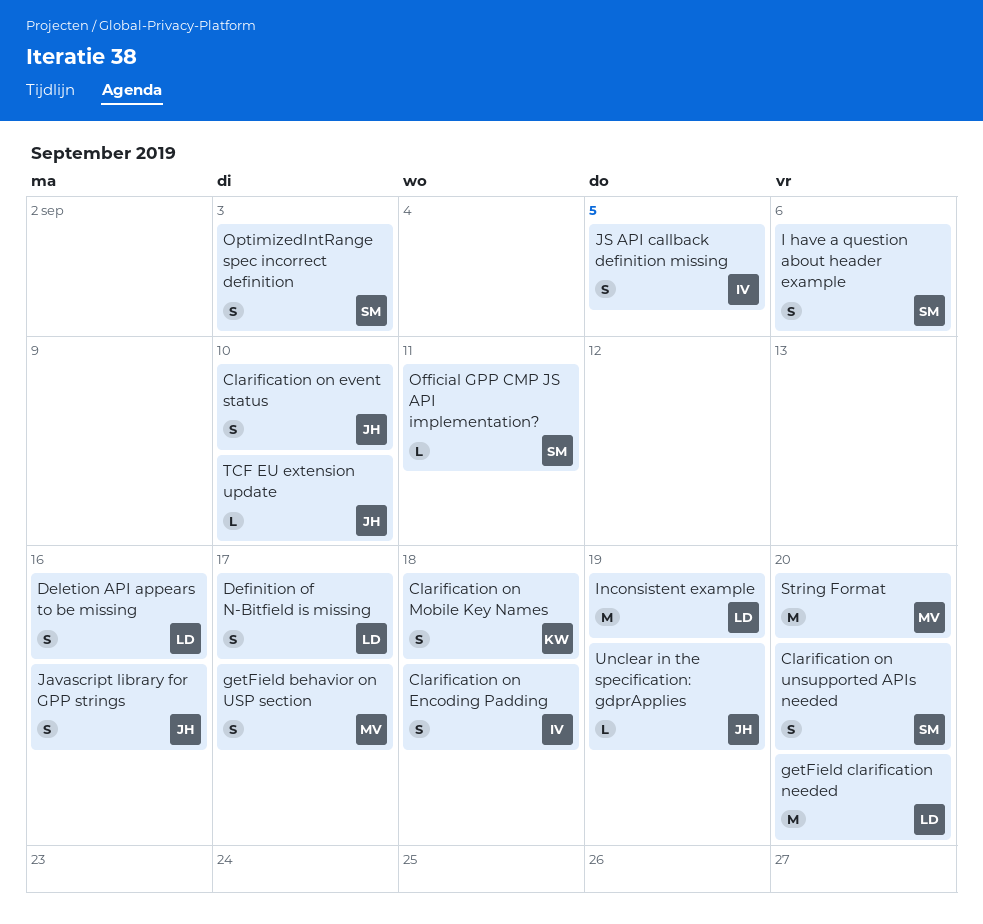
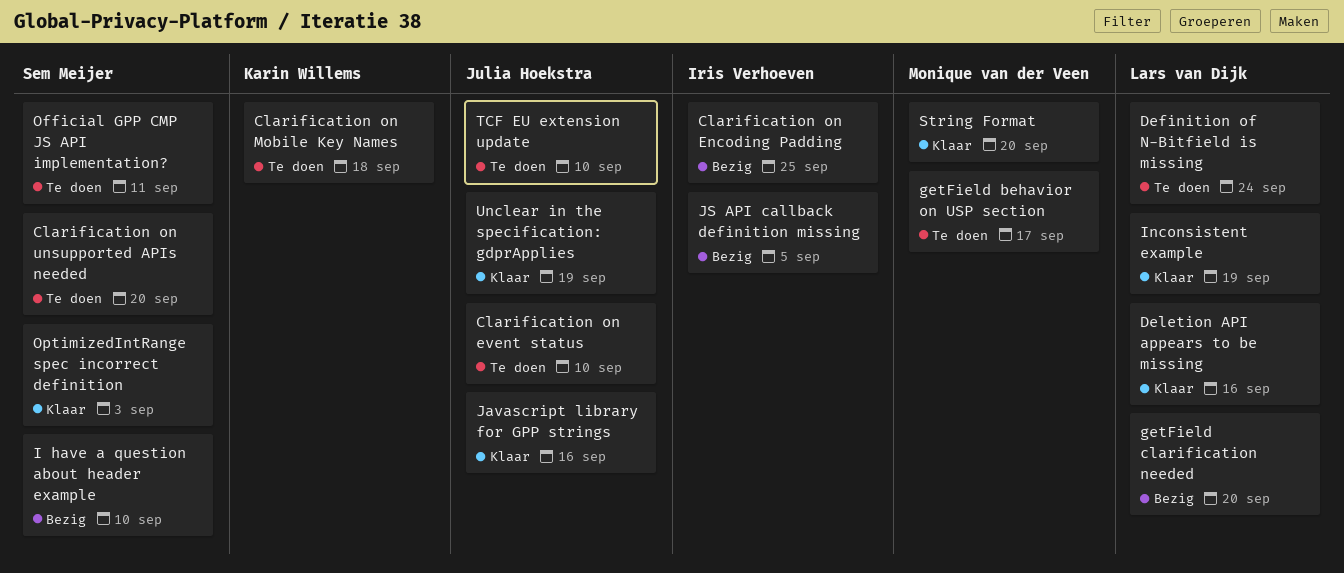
Clarification on Encoding Padding, due: Sep 18 -> Sep 25
Definition of N-Bitfield is missing, due: Sep 17 -> Sep 24
I have a question about header example, due: Sep 6 -> Sep 10

